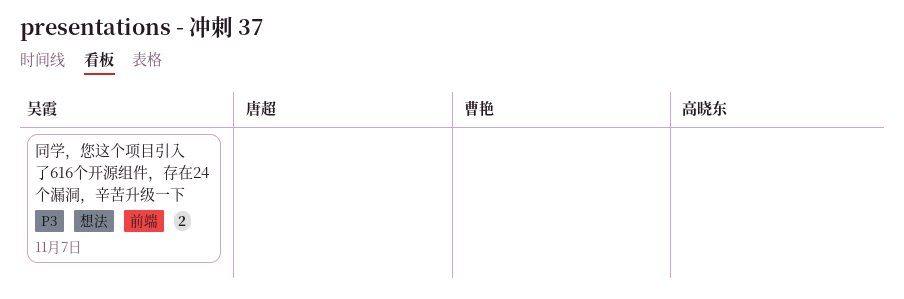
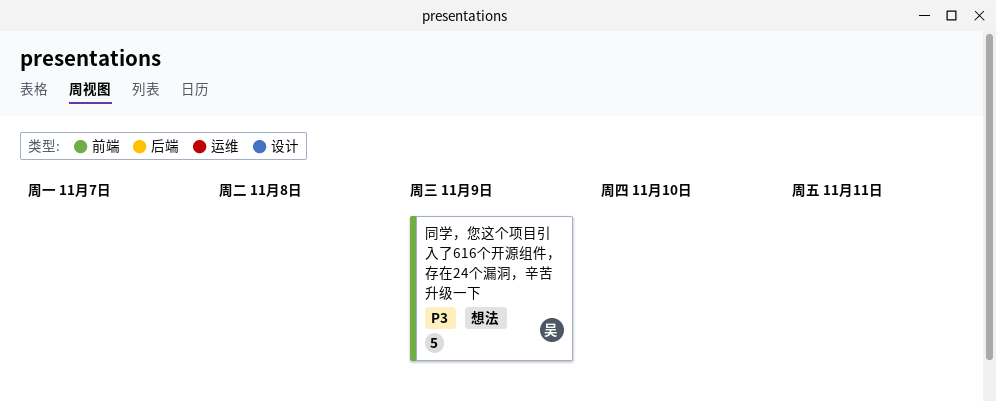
同学，您这个项目引入了616个开源组件，存在24个漏洞，辛苦升级一下, estimate: 2 -> 5
同学，您这个项目引入了616个开源组件，存在24个漏洞，辛苦升级一下, due: Nov 7 -> Nov 9

